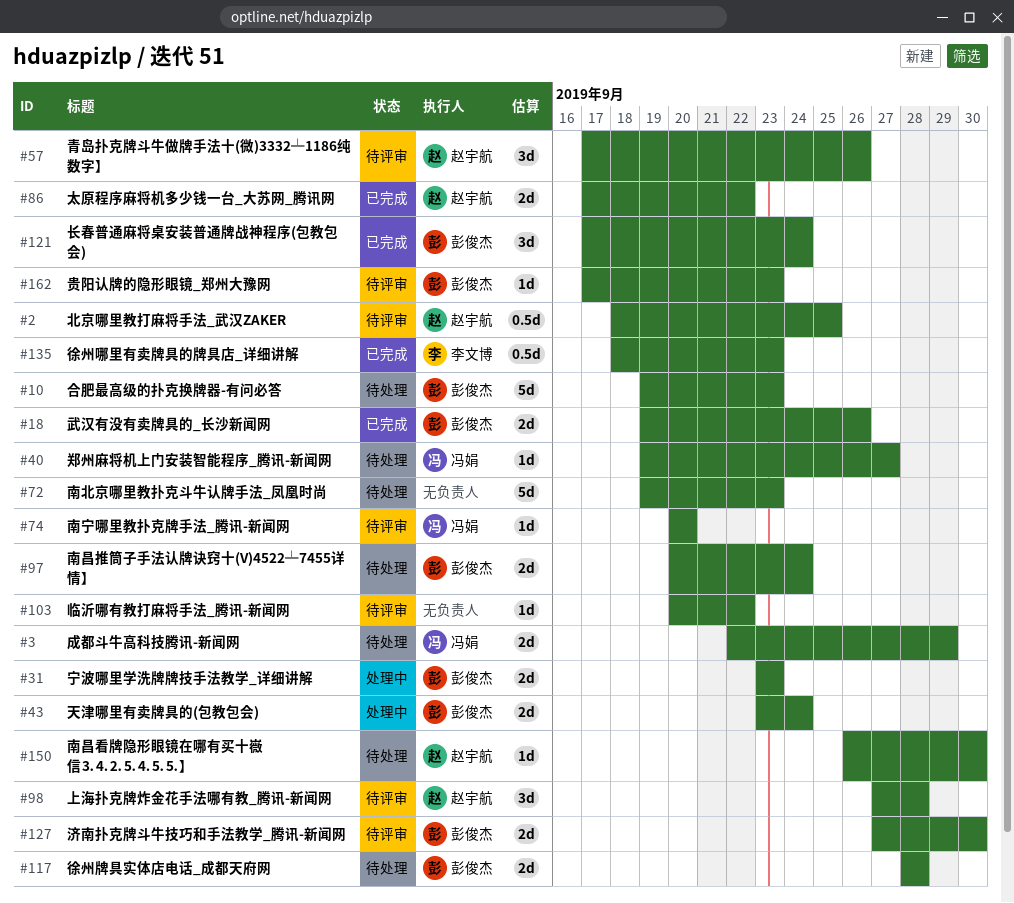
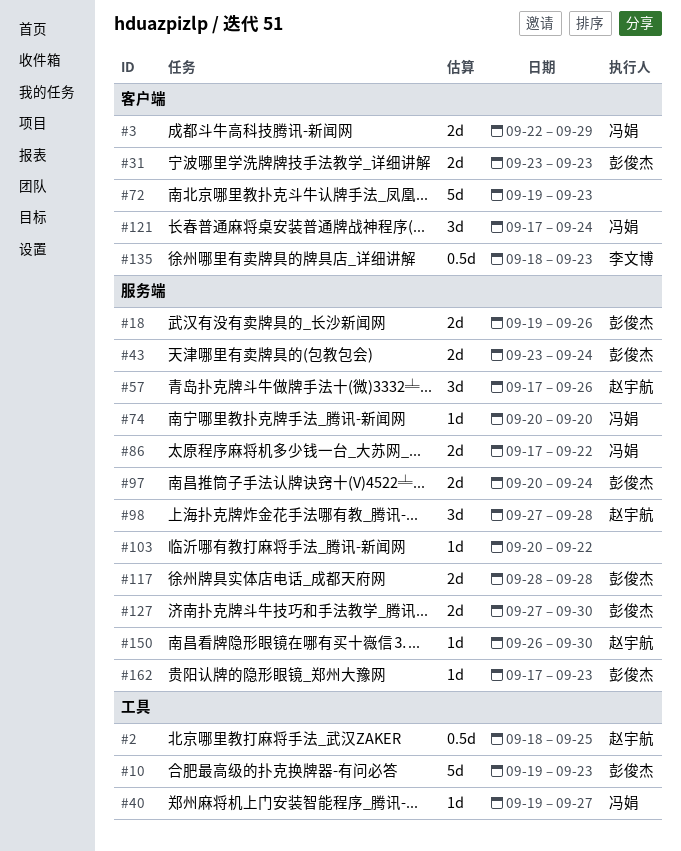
#86, owner: 赵宇航 -> 冯娟
#121, owner: 彭俊杰 -> 冯娟

